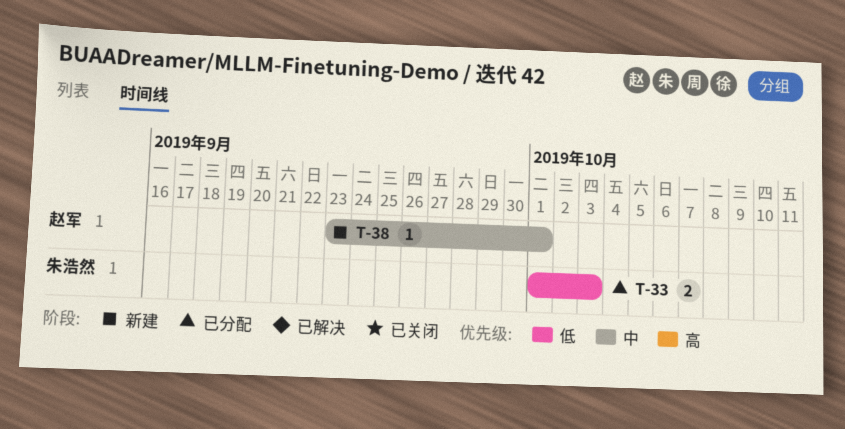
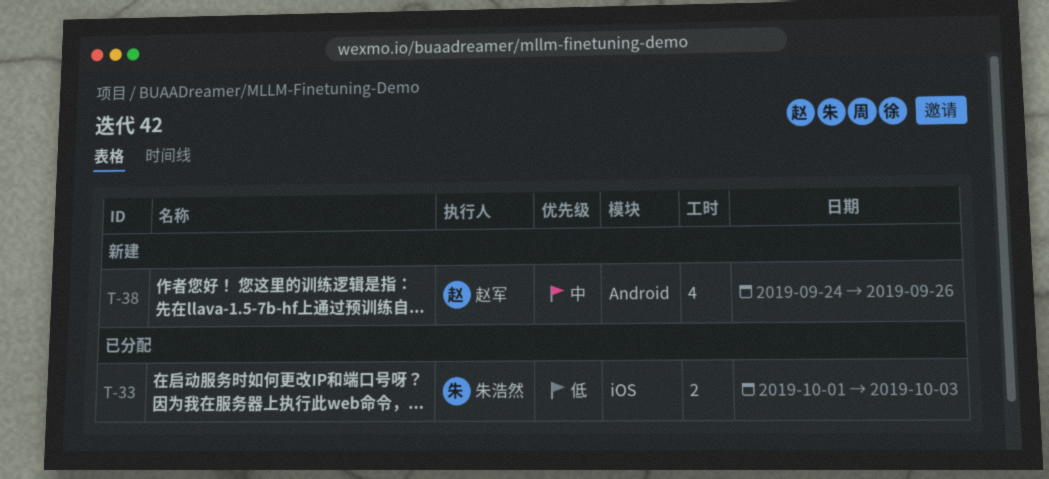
T-38, estimate: 1 -> 4
T-38, start: Sep 23 -> Sep 24
T-38, due: Oct 1 -> Sep 26

